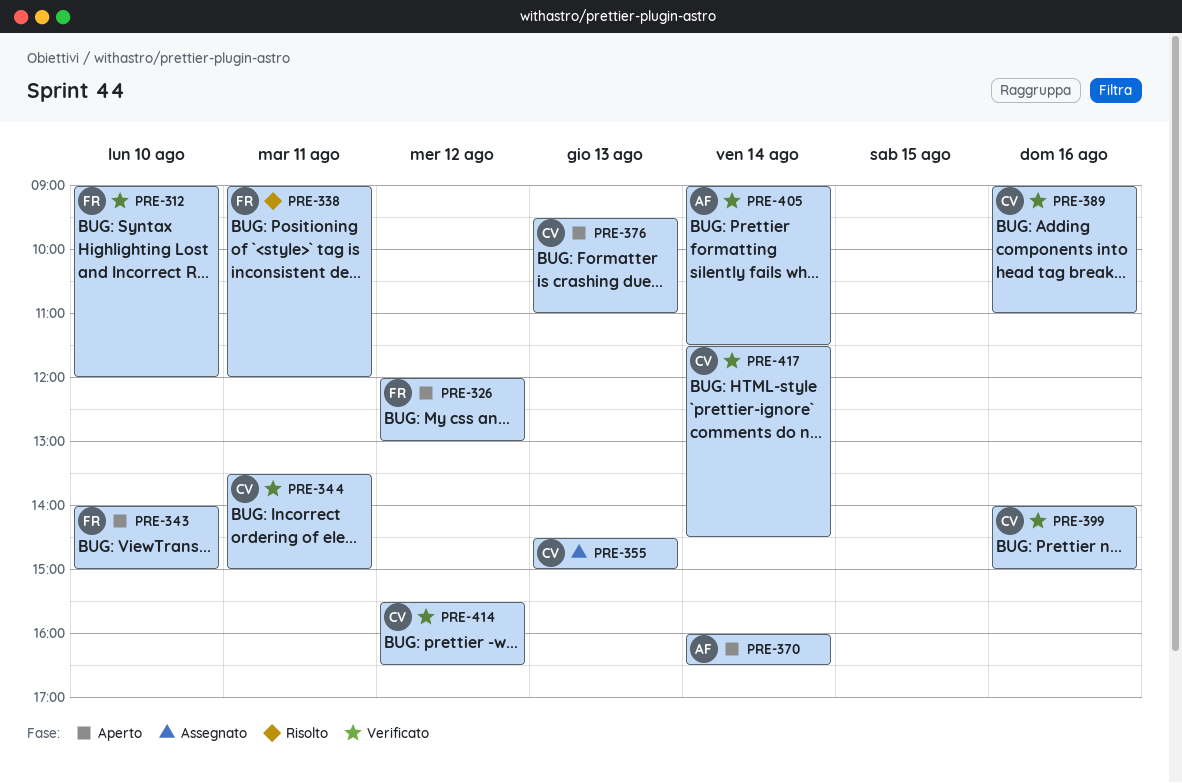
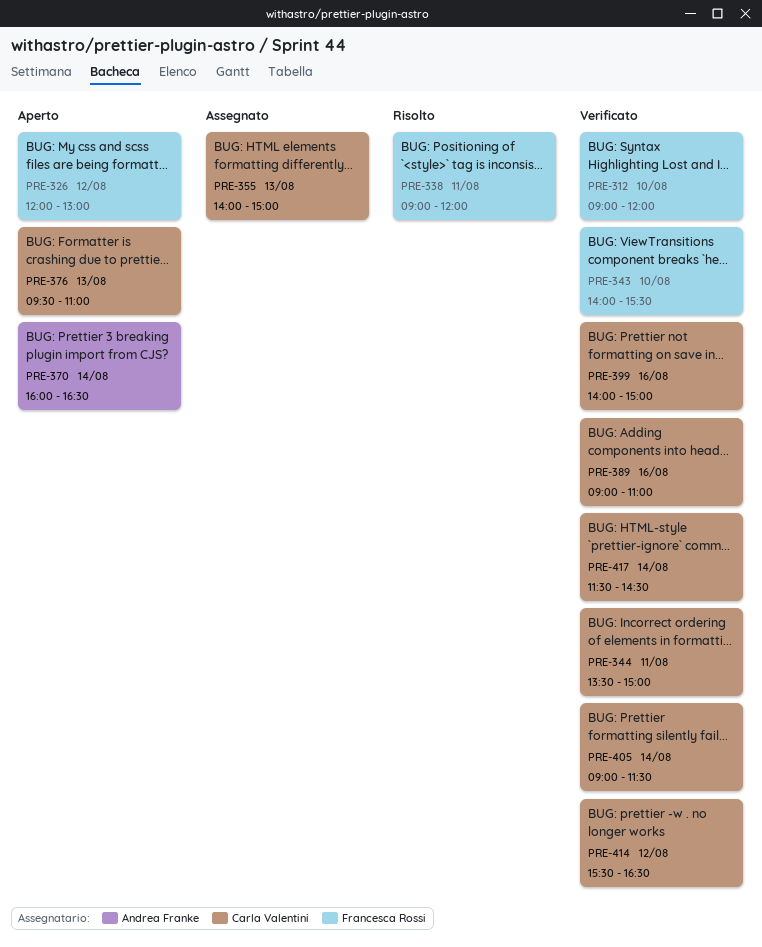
PRE-343, status: Aperto -> Verificato
PRE-343, ends: 15:00 -> 15:30
PRE-355, begins: 14:30 -> 14:00
PRE-405, owner: Andrea Franke -> Carla Valentini

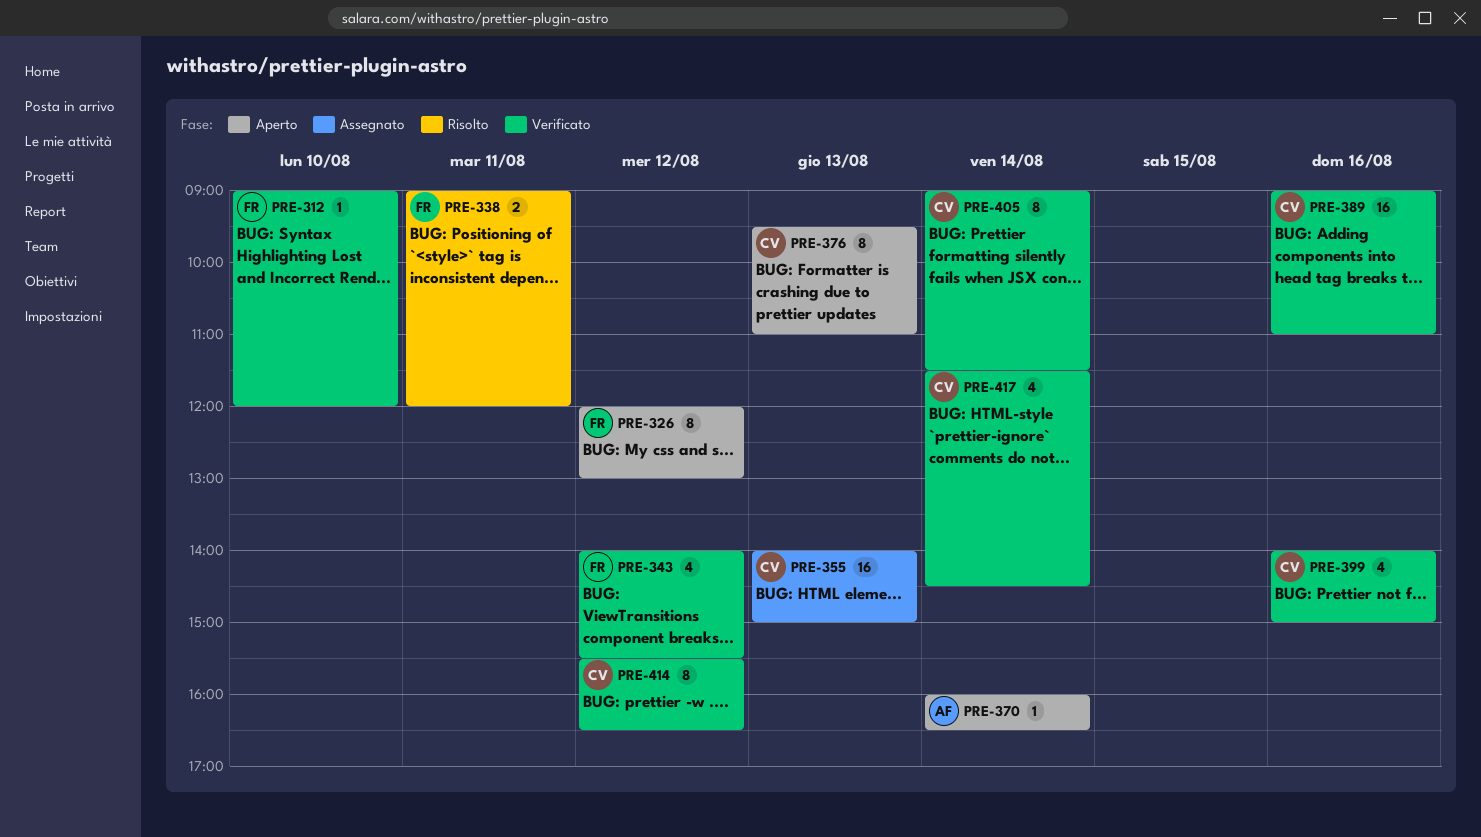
PRE-343, day: Aug 10 -> Aug 12
PRE-344: present -> none

